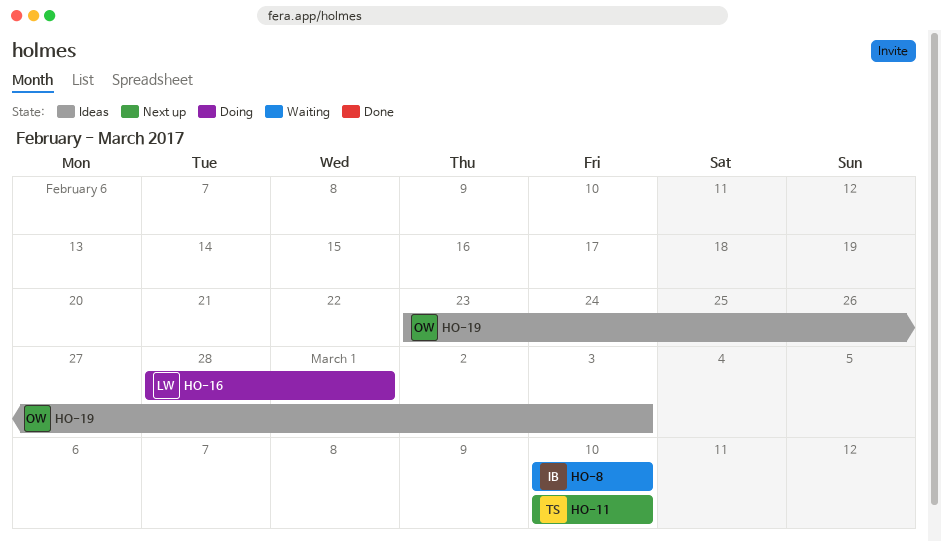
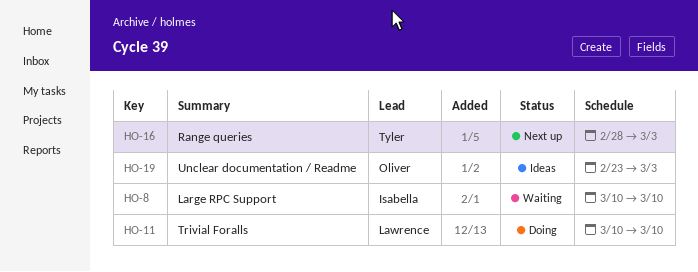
HO-11, status: Next up -> Doing
HO-11, owner: Tyler -> Lawrence
HO-16, status: Doing -> Next up
HO-16, owner: Lawrence -> Tyler
HO-16, due: Mar 1 -> Mar 3

